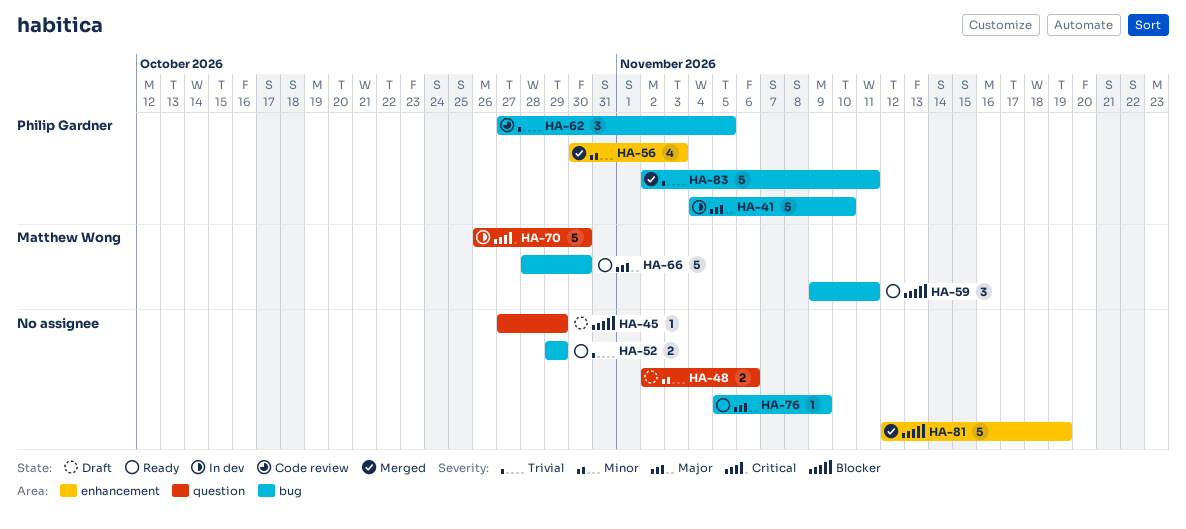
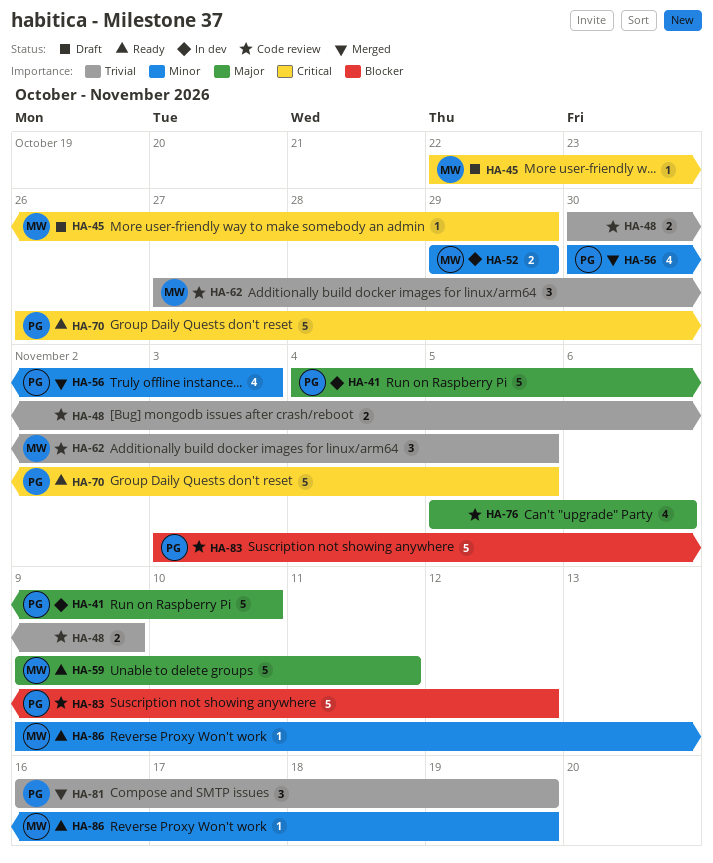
HA-45, owner: none -> Matthew Wong
HA-45, priority: Blocker -> Critical
HA-45, start: Oct 27 -> Oct 22
HA-48, status: Draft -> Code review
HA-48, priority: Minor -> Trivial
HA-48, start: Nov 2 -> Oct 30
HA-48, due: Nov 6 -> Nov 9
HA-52, status: Ready -> In dev
HA-52, owner: none -> Matthew Wong
HA-52, priority: Trivial -> Minor
HA-59, priority: Blocker -> Major
HA-59, estimate: 3 -> 5
HA-62, owner: Philip Gardner -> Matthew Wong
HA-66: present -> none
HA-70, status: In dev -> Ready
HA-70, owner: Matthew Wong -> Philip Gardner
HA-70, due: Oct 30 -> Nov 5
HA-76, status: Ready -> Code review
HA-76, estimate: 1 -> 4
HA-76, due: Nov 9 -> Nov 6
HA-81, owner: none -> Philip Gardner
HA-81, priority: Blocker -> Trivial
HA-81, estimate: 5 -> 3
HA-81, start: Nov 12 -> Nov 16
HA-83, status: Merged -> Code review
HA-83, priority: Trivial -> Blocker
HA-83, start: Nov 2 -> Nov 3
HA-83, due: Nov 11 -> Nov 12
HA-86: none -> present

